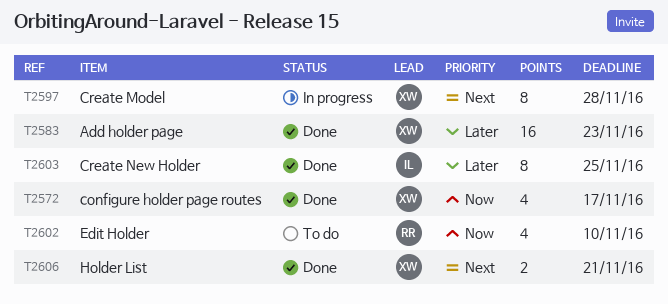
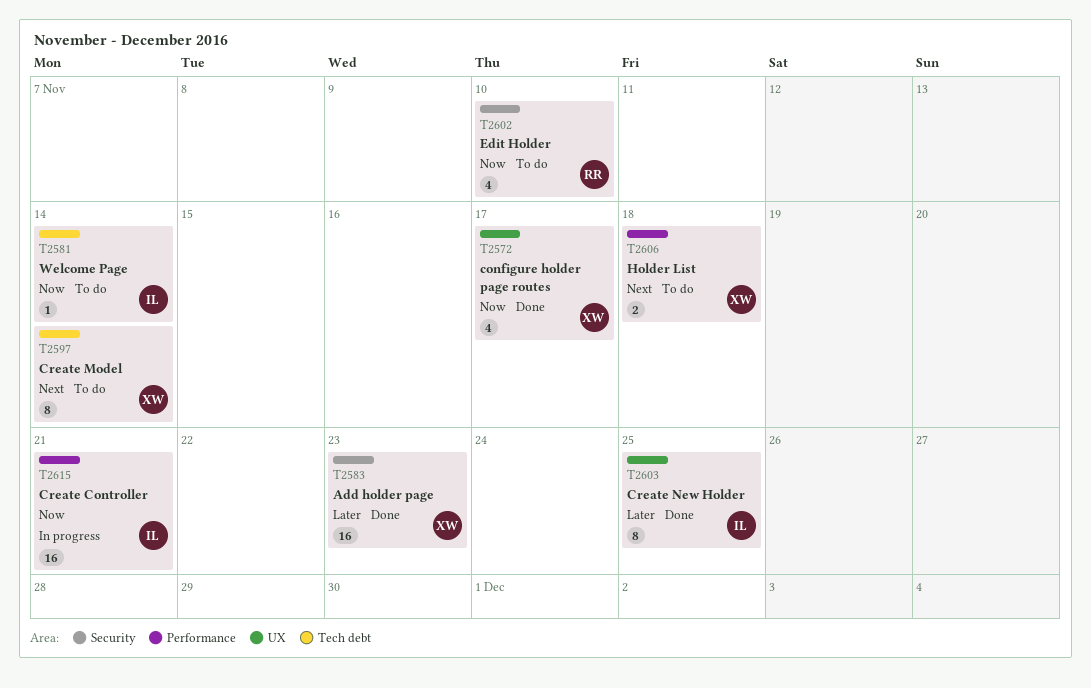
T2581: none -> present
T2597, status: In progress -> To do
T2597, due: Nov 28 -> Nov 14
T2606, status: Done -> To do
T2606, due: Nov 21 -> Nov 18
T2615: none -> present

